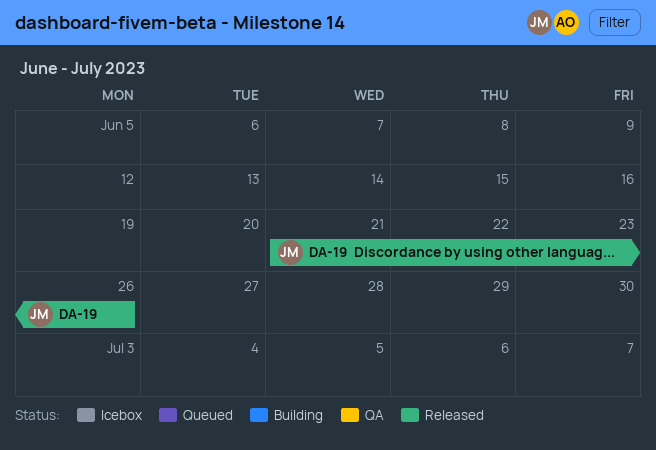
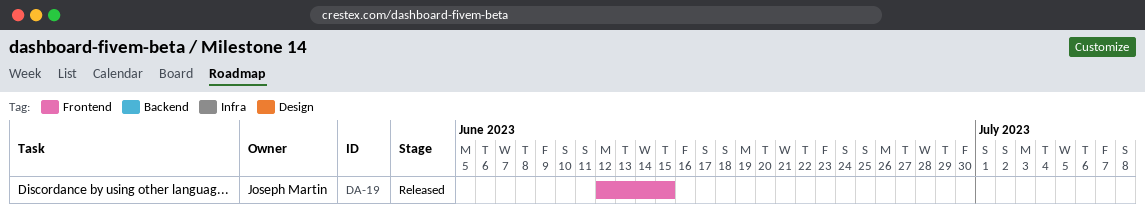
DA-19, start: Jun 21 -> Jun 12
DA-19, due: Jun 26 -> Jun 15

